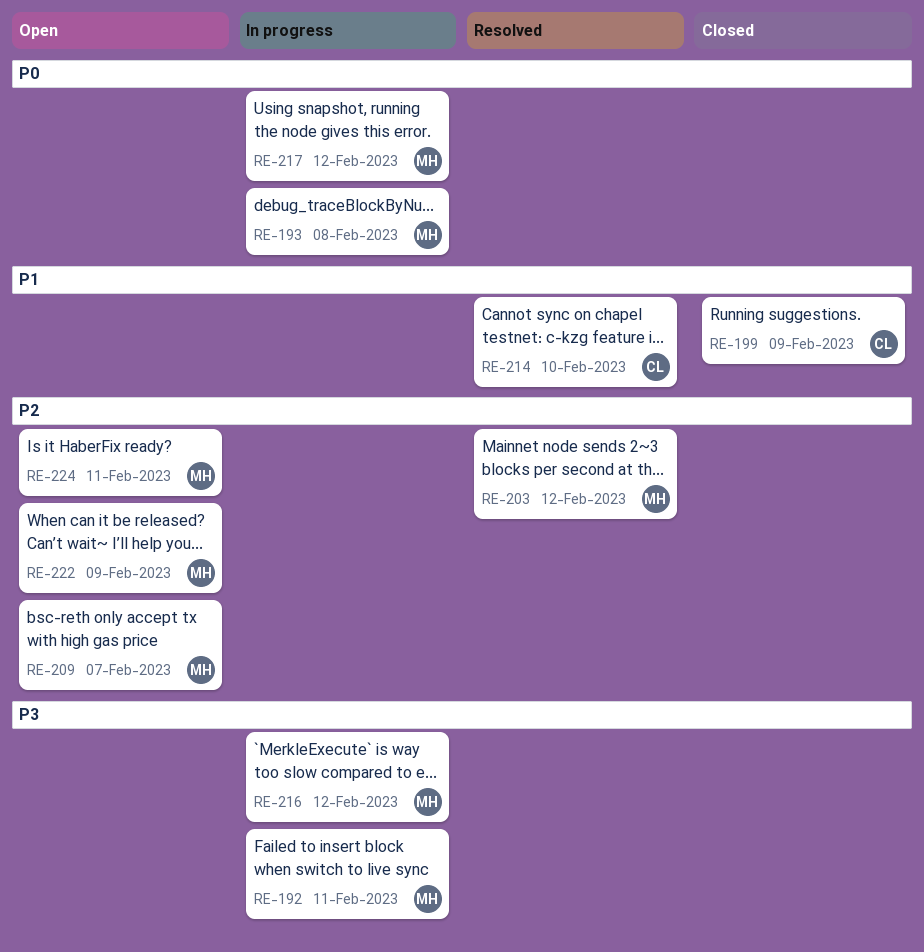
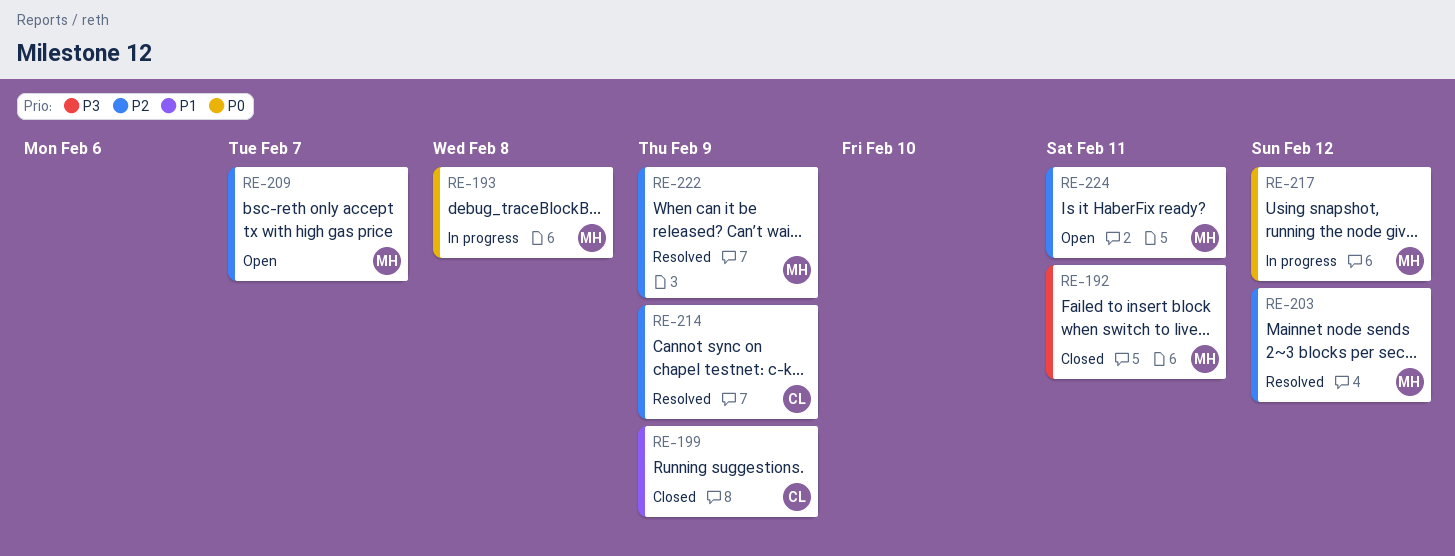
RE-192, status: In progress -> Closed
RE-214, priority: P1 -> P2
RE-214, due: Feb 10 -> Feb 9
RE-216: present -> none
RE-222, status: Open -> Resolved

